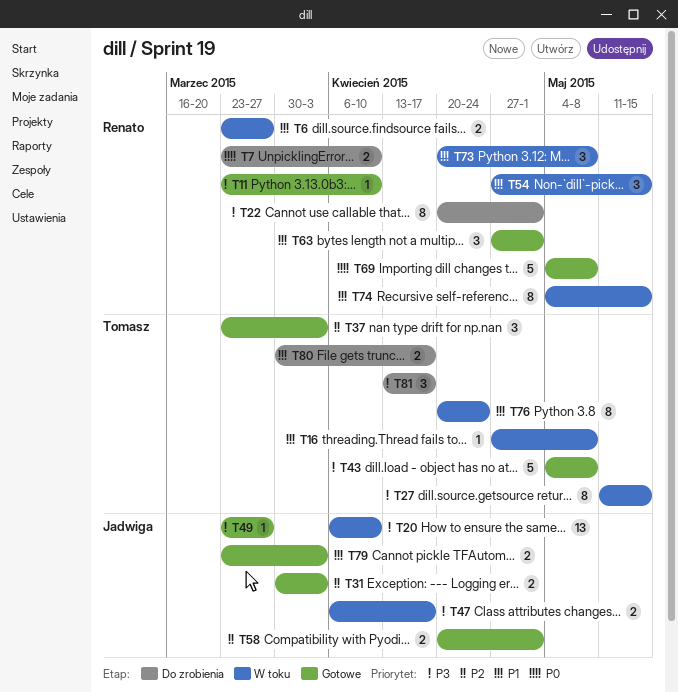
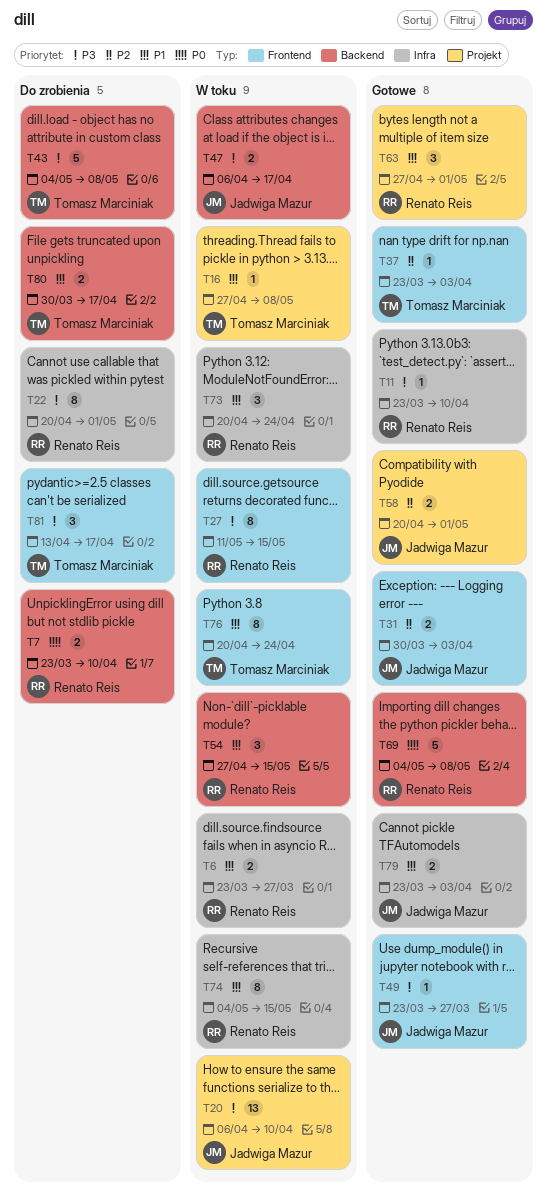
T27, owner: Tomasz Marciniak -> Renato Reis
T37, estimate: 3 -> 1
T43, status: Gotowe -> Do zrobienia
T73, due: May 8 -> Apr 24

